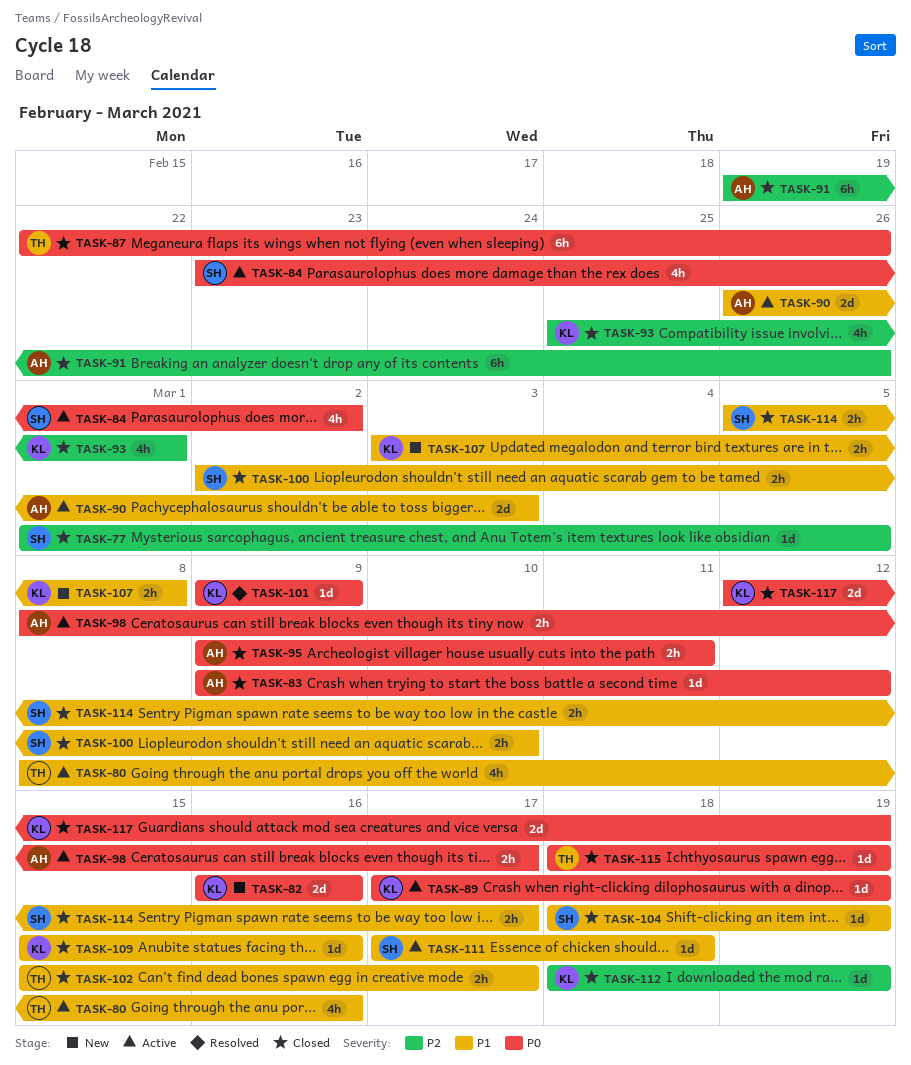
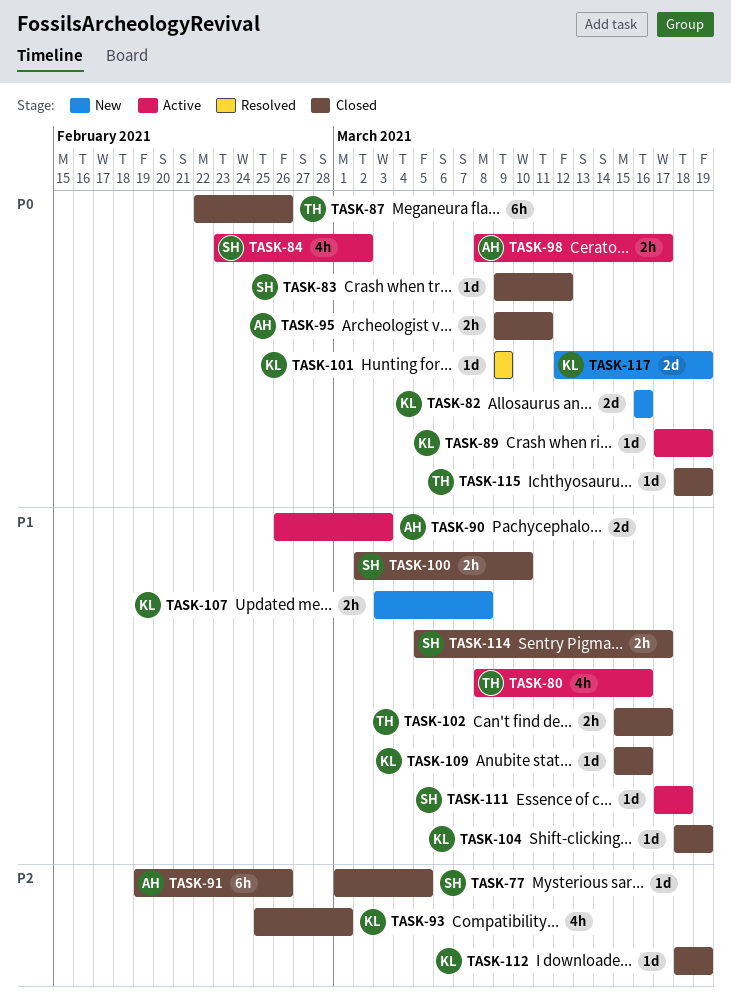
TASK-83, owner: AH -> SH
TASK-104, owner: SH -> KL
TASK-117, status: Closed -> New

